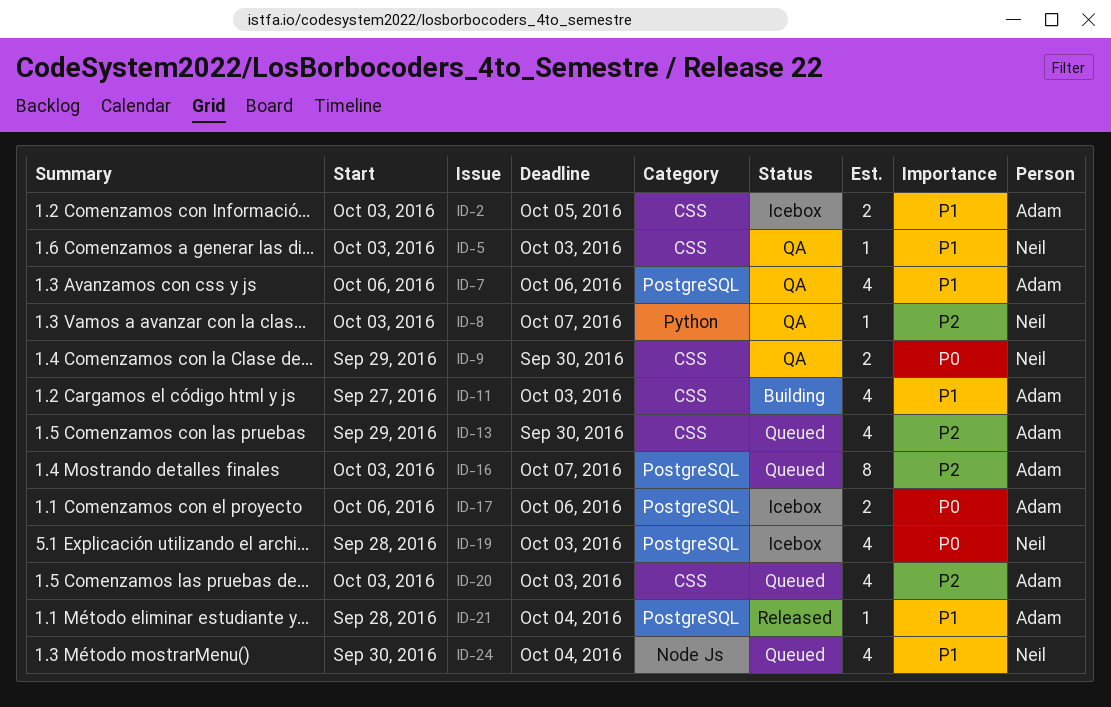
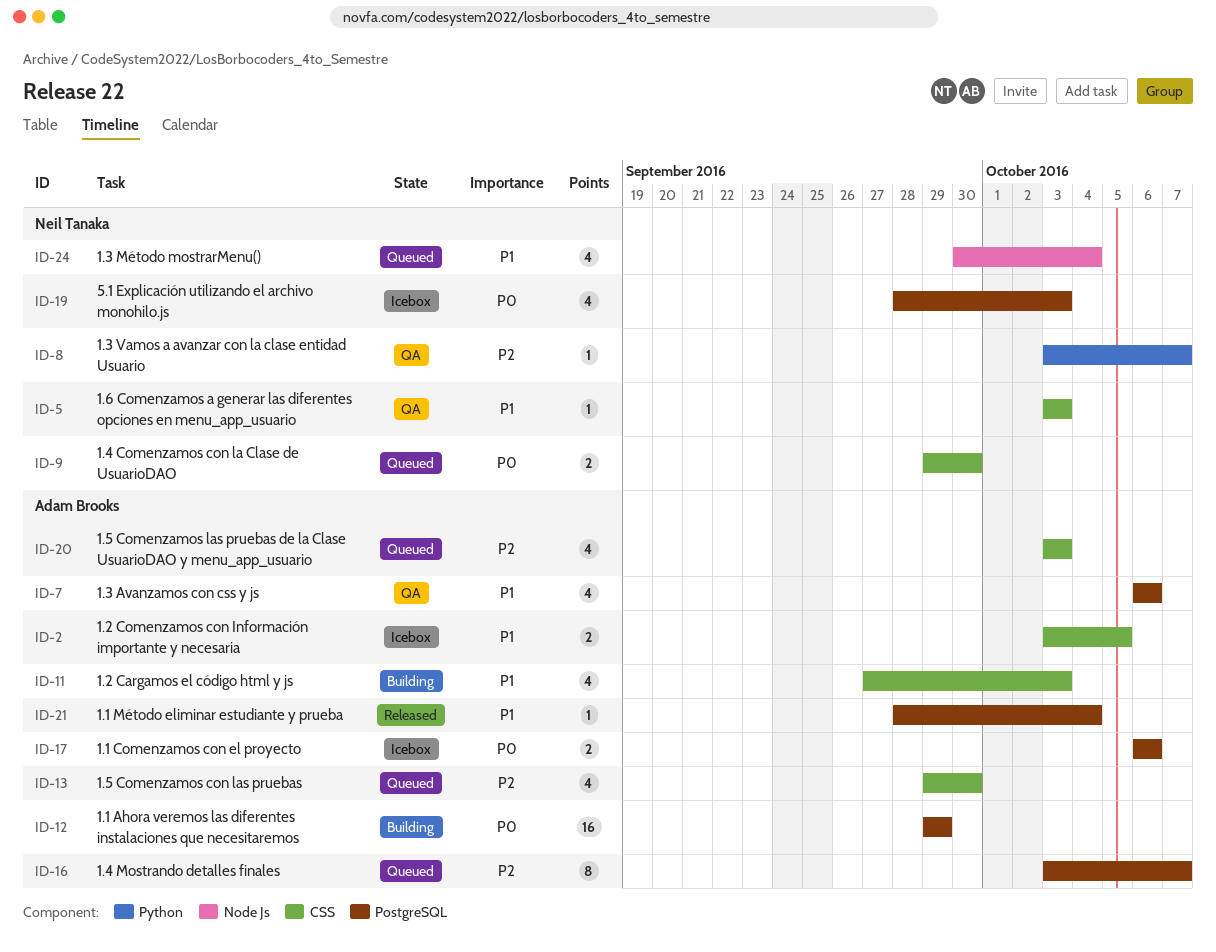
ID-9, status: QA -> Queued
ID-12: none -> present

